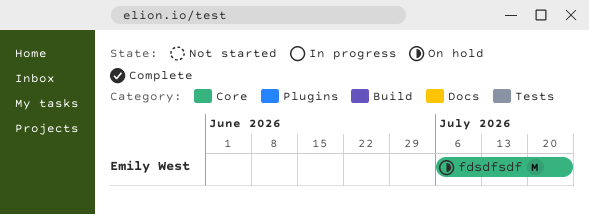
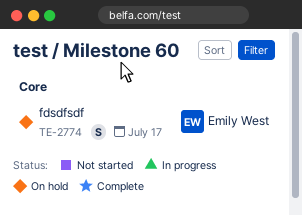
fdsdfsdf, estimate: M -> S
fdsdfsdf, due: Jul 24 -> Jul 17

